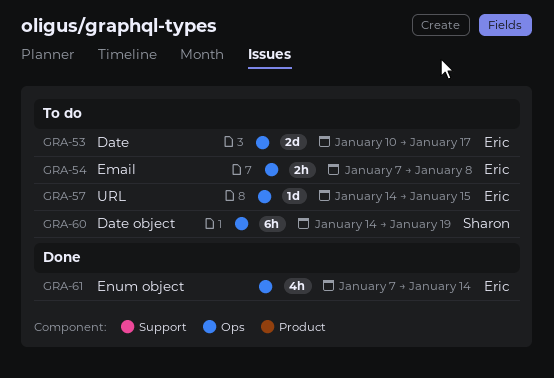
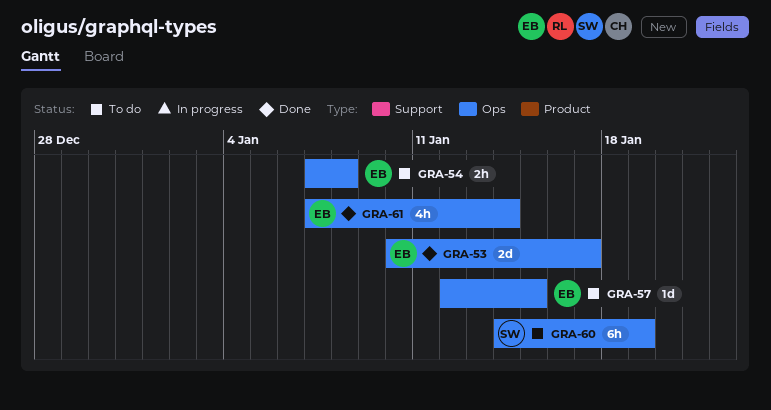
GRA-53, status: To do -> Done
GRA-57, start: Jan 14 -> Jan 12

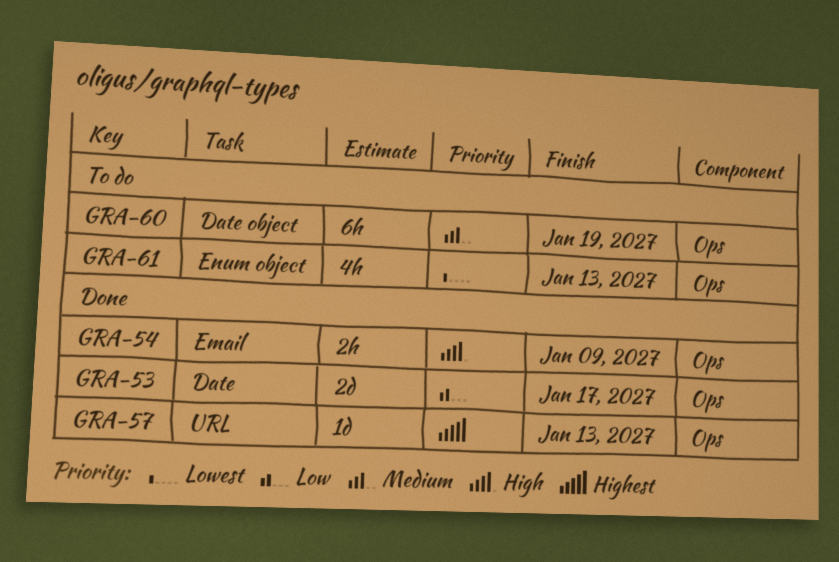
GRA-54, status: To do -> Done
GRA-54, due: Jan 8 -> Jan 9
GRA-57, status: To do -> Done
GRA-57, due: Jan 15 -> Jan 13
GRA-61, status: Done -> To do
GRA-61, due: Jan 14 -> Jan 13

